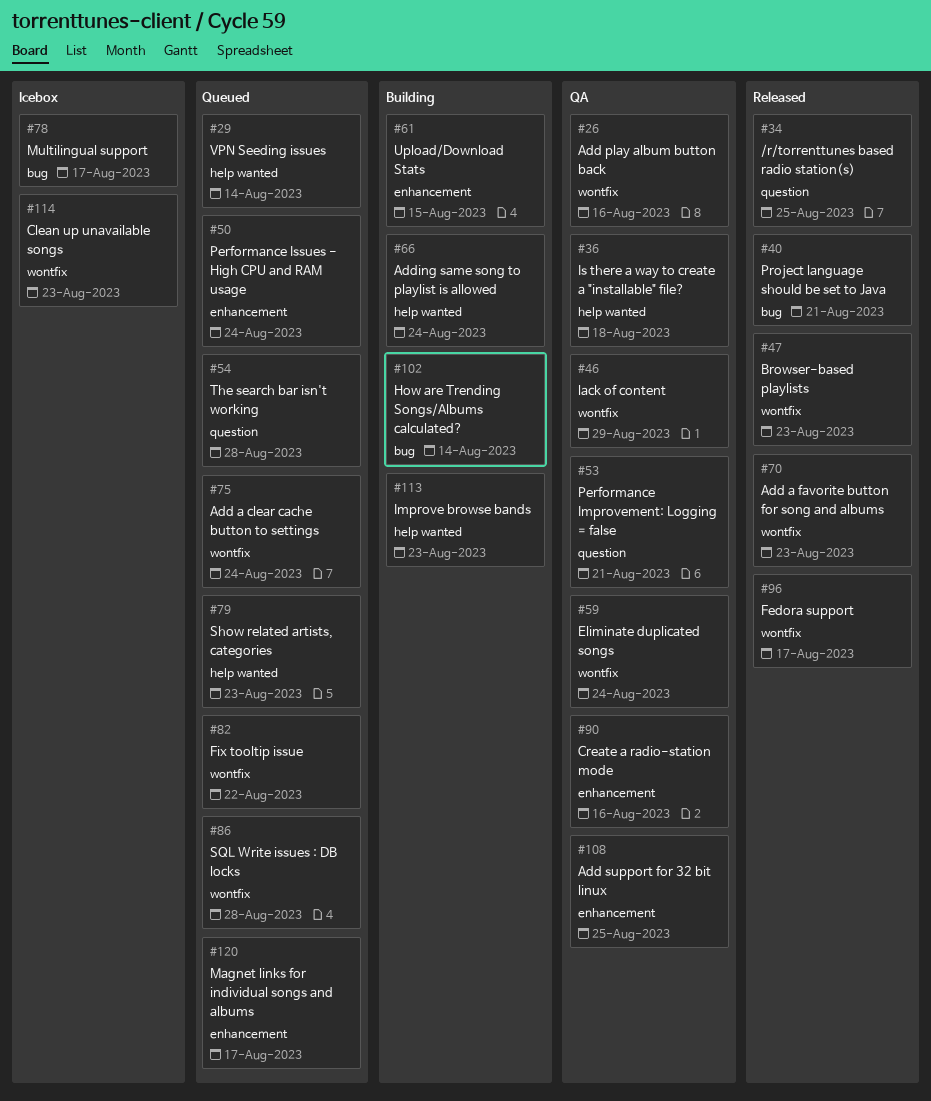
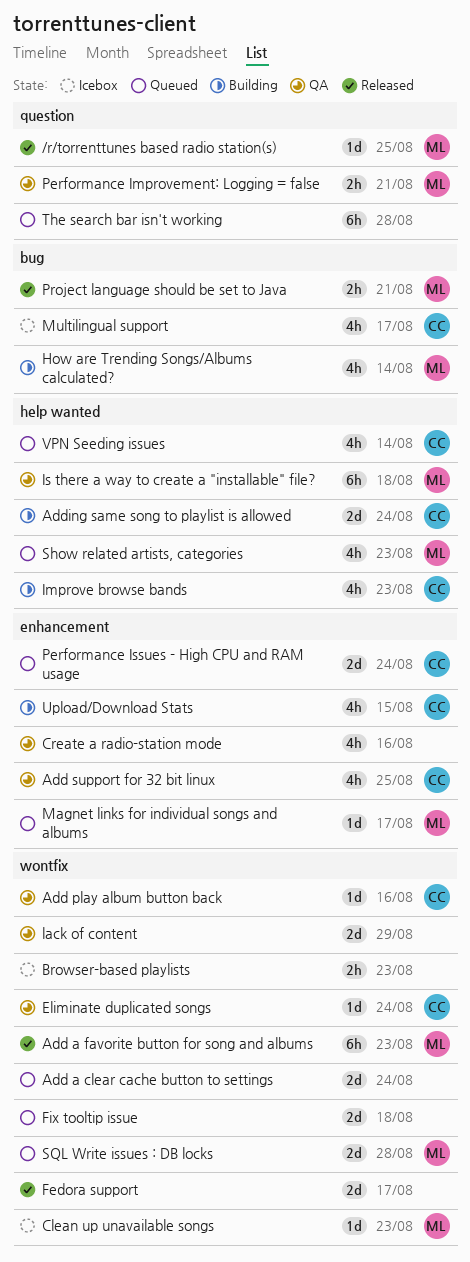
Browser-based playlists, status: Released -> Icebox
Fix tooltip issue, due: Aug 22 -> Aug 18

